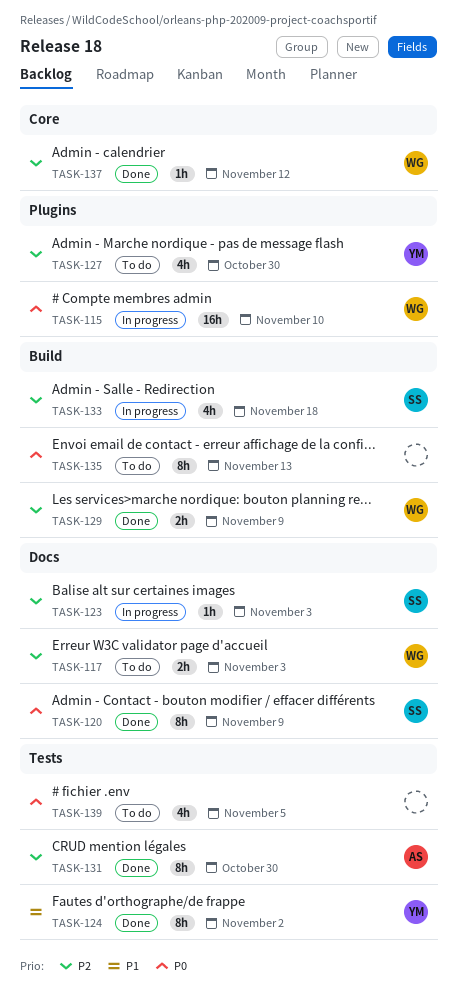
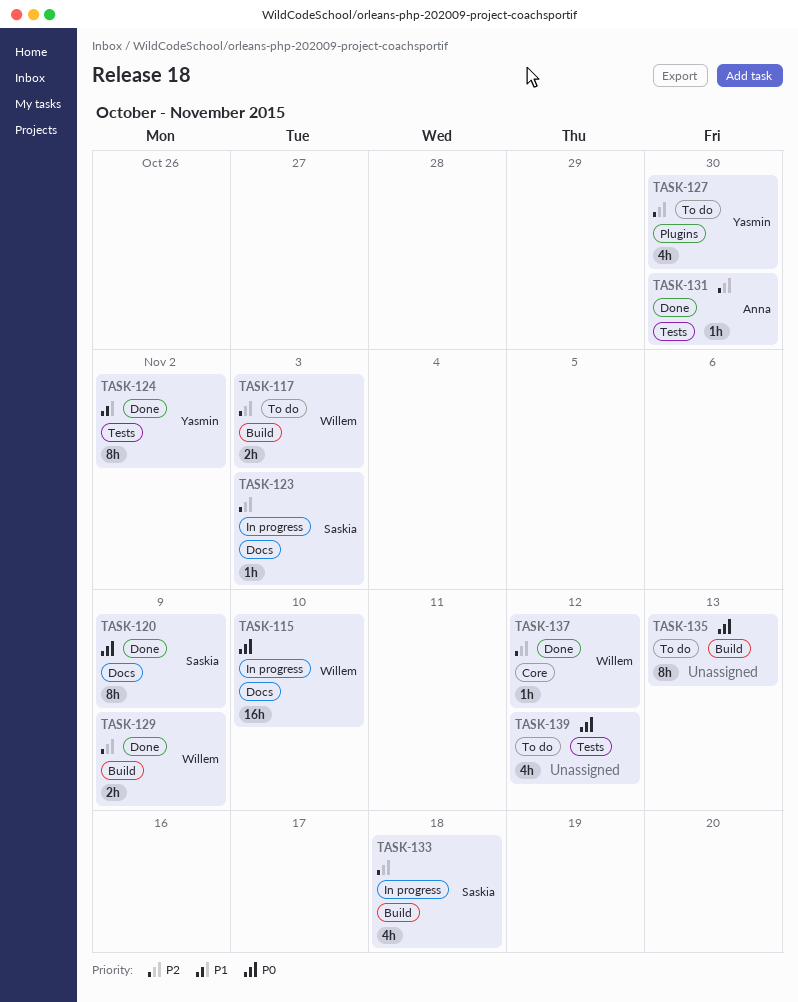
TASK-115, label: Plugins -> Docs
TASK-117, label: Docs -> Build
TASK-131, estimate: 8h -> 1h
TASK-139, due: Nov 5 -> Nov 12

